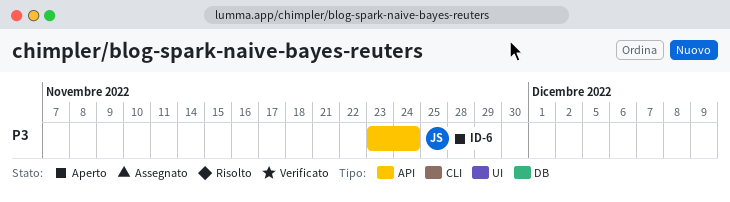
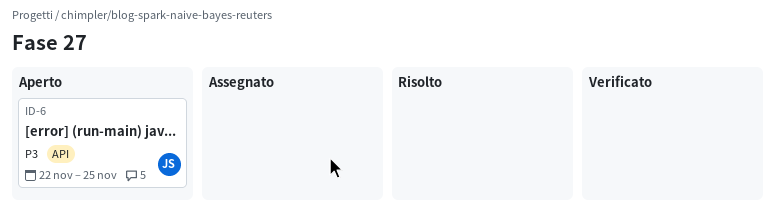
ID-6, start: Nov 23 -> Nov 22
ID-6, due: Nov 24 -> Nov 25

